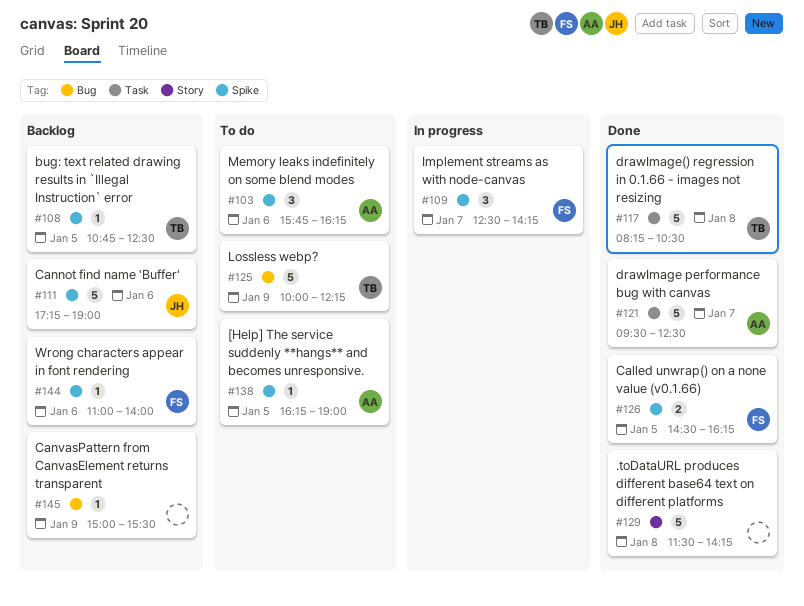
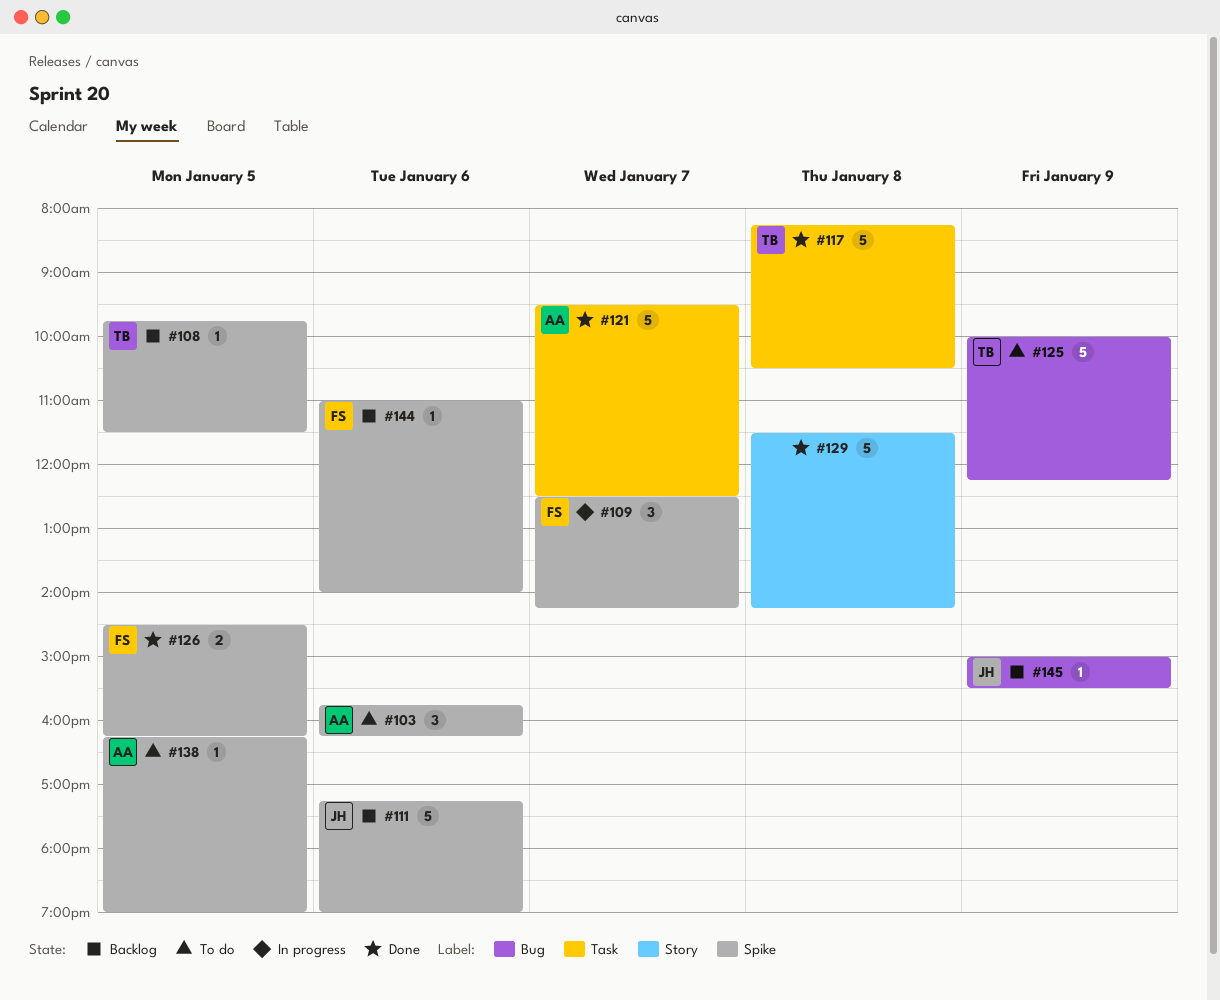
#108, begins: 10:45 -> 09:45
#108, ends: 12:30 -> 11:30
#145, owner: none -> JH

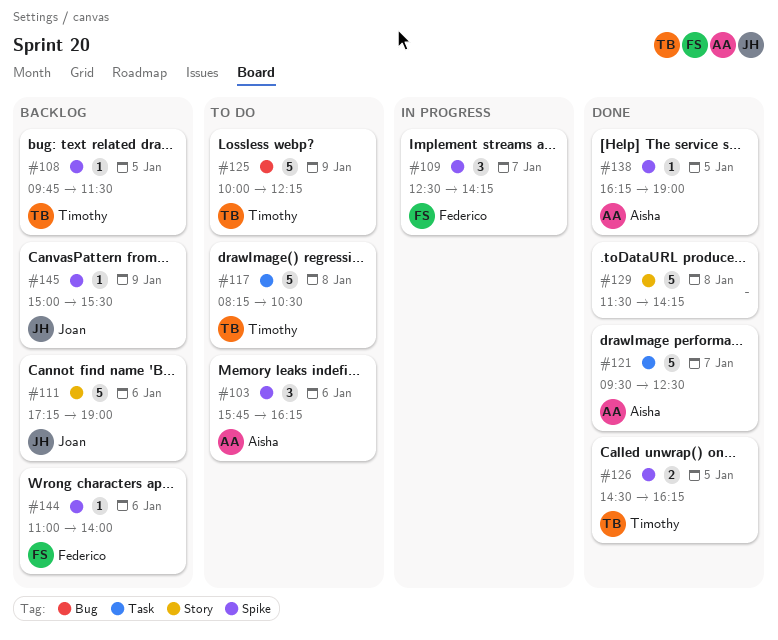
#111, label: Spike -> Story
#117, status: Done -> To do
#126, owner: Federico -> Timothy
#138, status: To do -> Done
#145, label: Bug -> Spike

